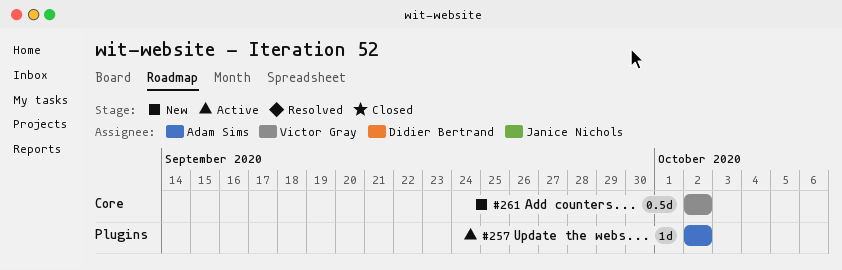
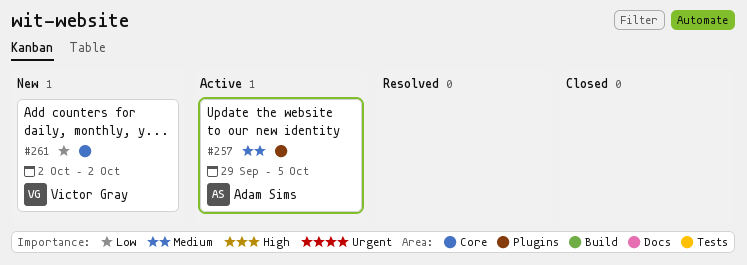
#257, start: Oct 2 -> Sep 29
#257, due: Oct 2 -> Oct 5

